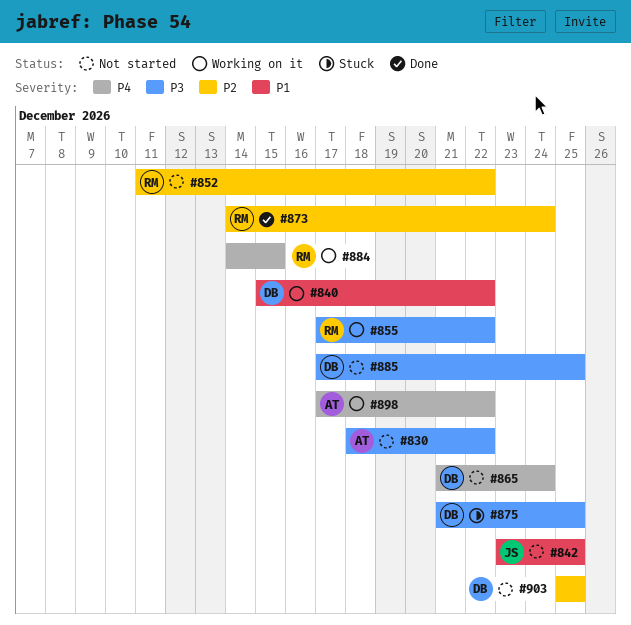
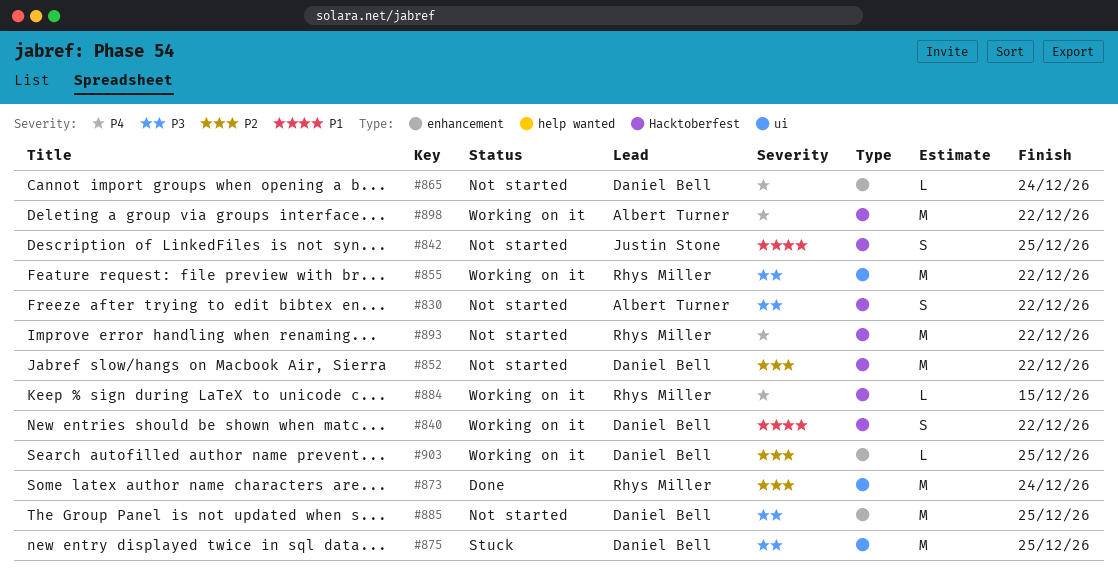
#852, owner: Rhys Miller -> Daniel Bell
#893: none -> present
#903, status: Not started -> Working on it

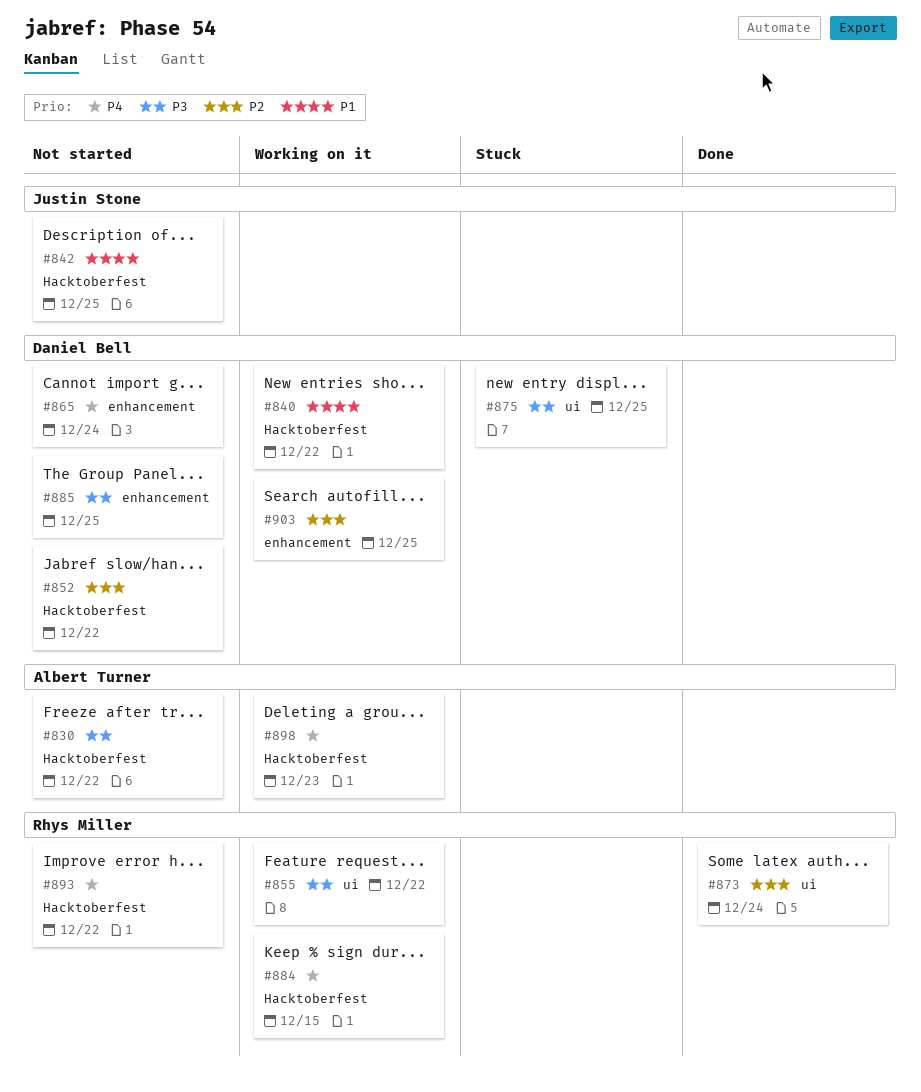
#898, due: Dec 22 -> Dec 23

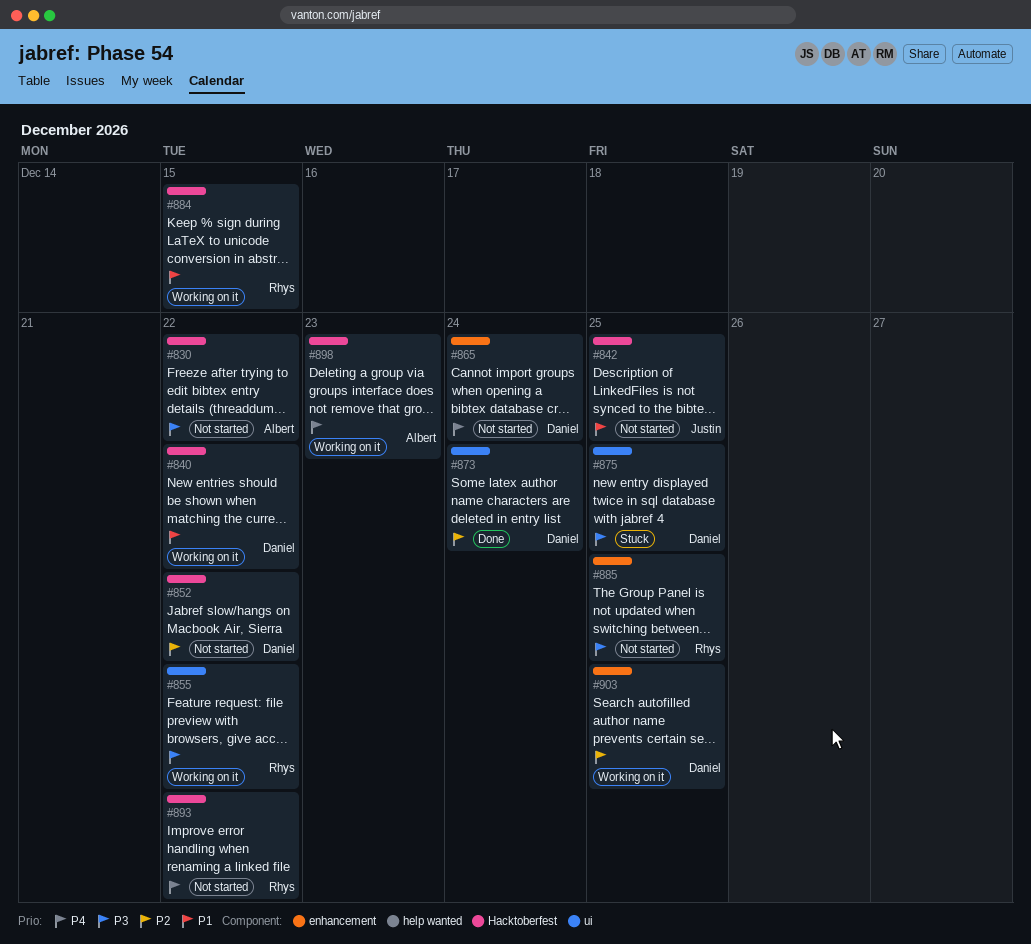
#873, owner: Rhys Miller -> Daniel Bell
#884, priority: P4 -> P1
#885, owner: Daniel Bell -> Rhys Miller

